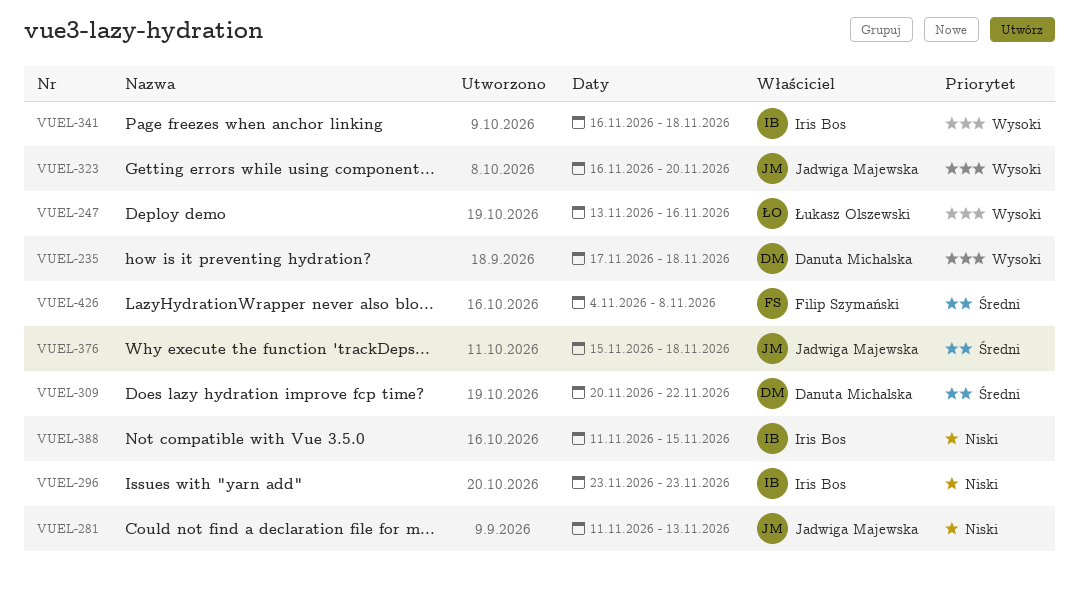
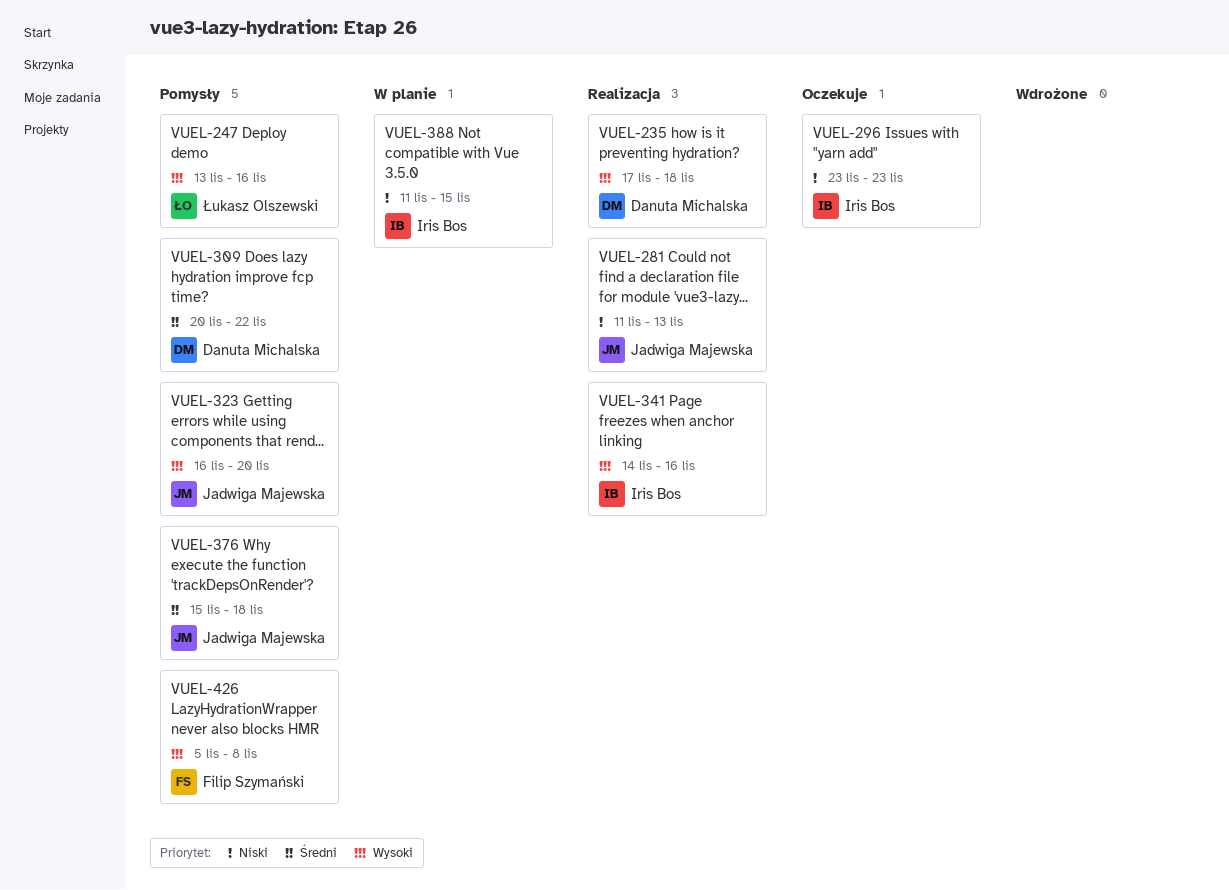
VUEL-341, start: Nov 16 -> Nov 14
VUEL-341, due: Nov 18 -> Nov 16
VUEL-426, priority: Średni -> Wysoki
VUEL-426, start: Nov 4 -> Nov 5

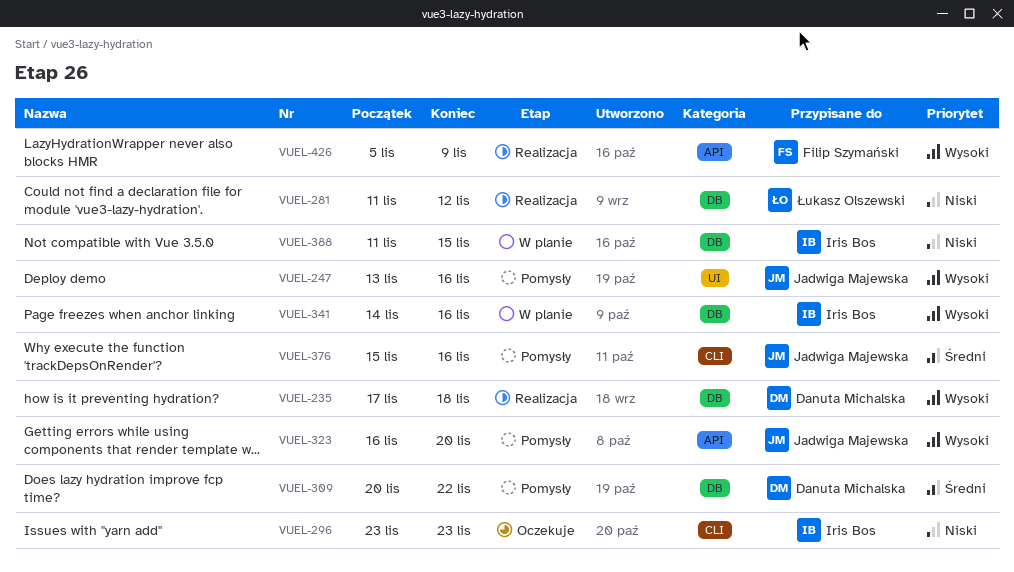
VUEL-247, owner: Łukasz Olszewski -> Jadwiga Majewska
VUEL-281, owner: Jadwiga Majewska -> Łukasz Olszewski
VUEL-281, due: Nov 13 -> Nov 12
VUEL-341, status: Realizacja -> W planie
VUEL-376, due: Nov 18 -> Nov 16
VUEL-426, status: Pomysły -> Realizacja
VUEL-426, due: Nov 8 -> Nov 9

